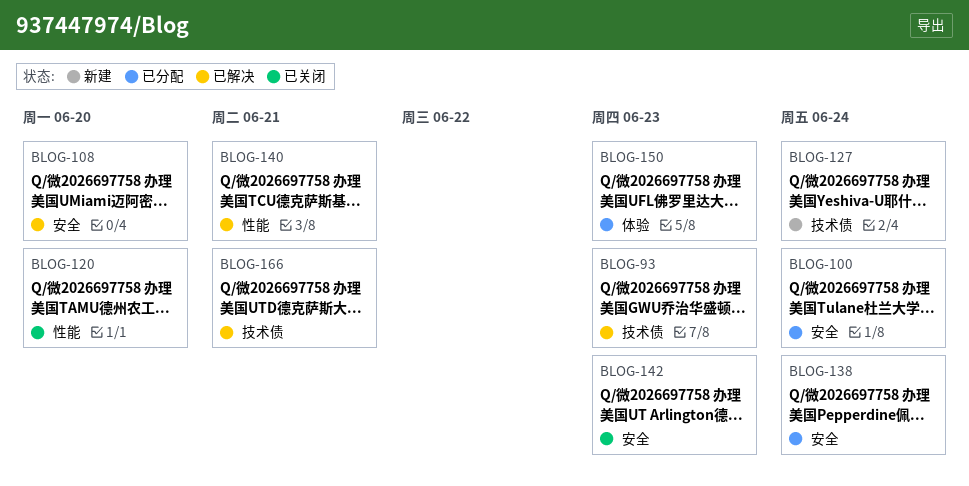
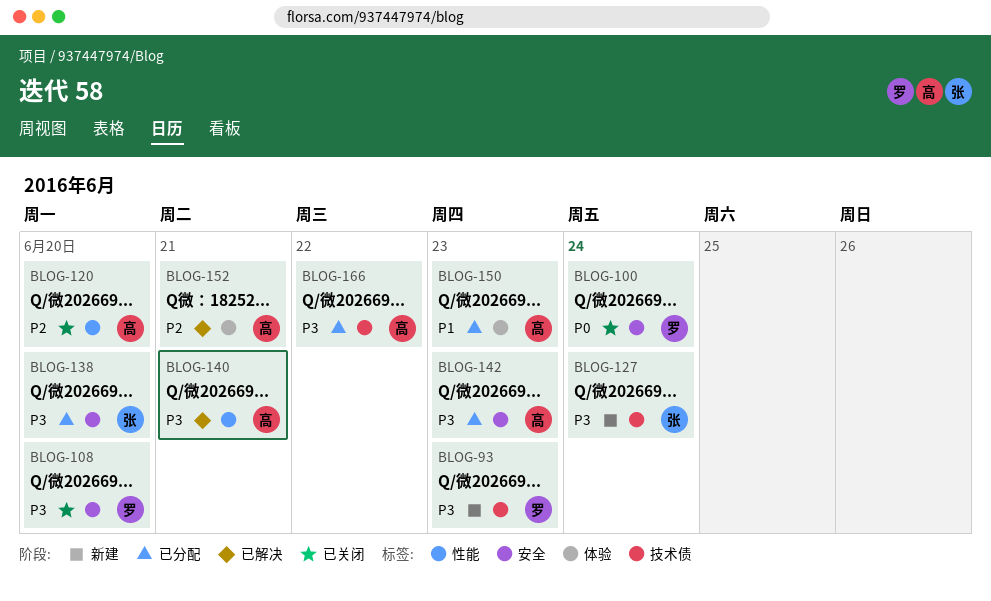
BLOG-93, status: 已解决 -> 新建
BLOG-100, status: 已分配 -> 已关闭
BLOG-108, status: 已解决 -> 已关闭
BLOG-138, due: Jun 24 -> Jun 20
BLOG-142, status: 已关闭 -> 已分配
BLOG-152: none -> present
BLOG-166, status: 已解决 -> 已分配
BLOG-166, due: Jun 21 -> Jun 22

